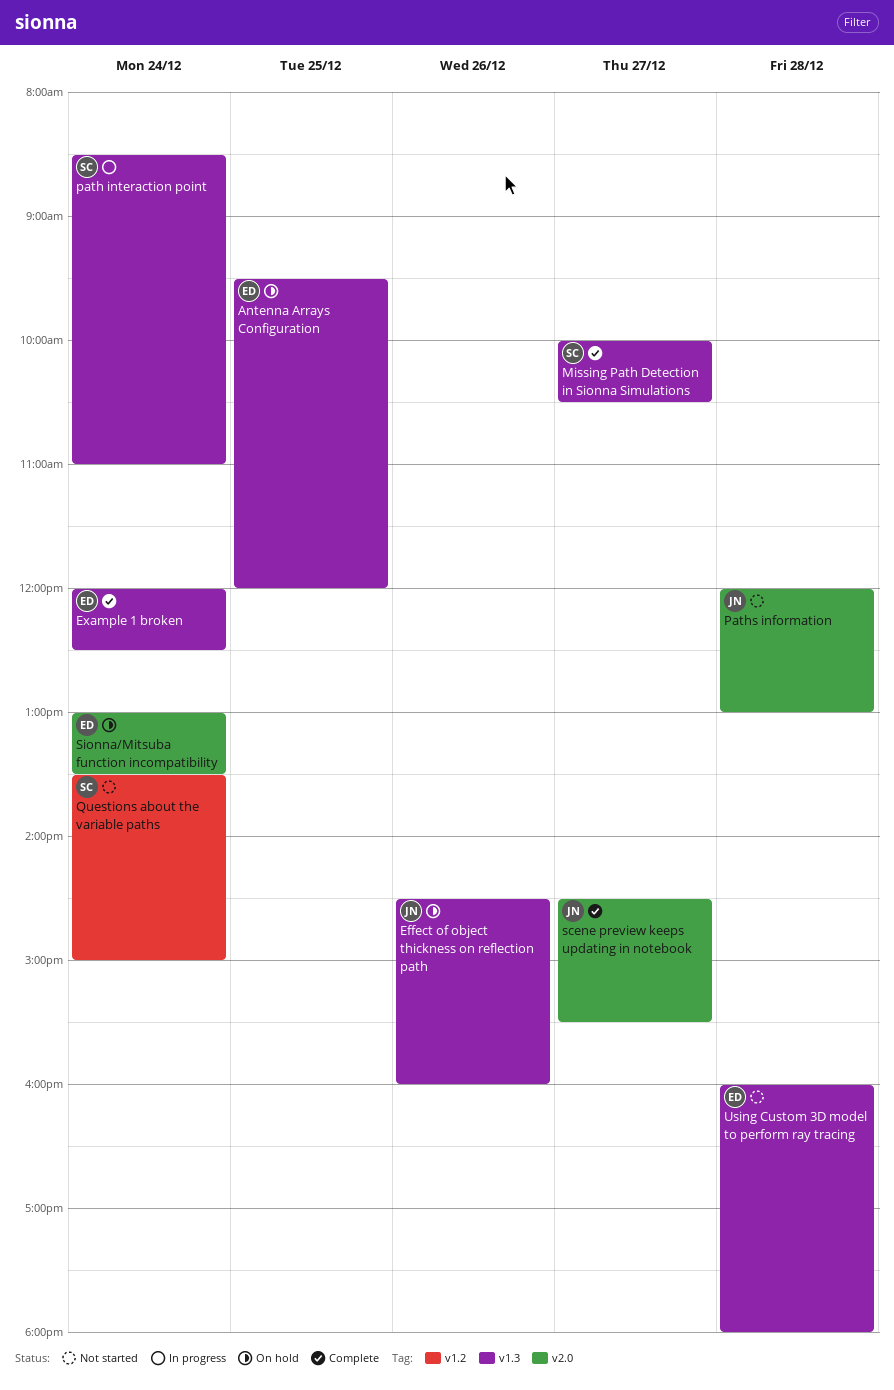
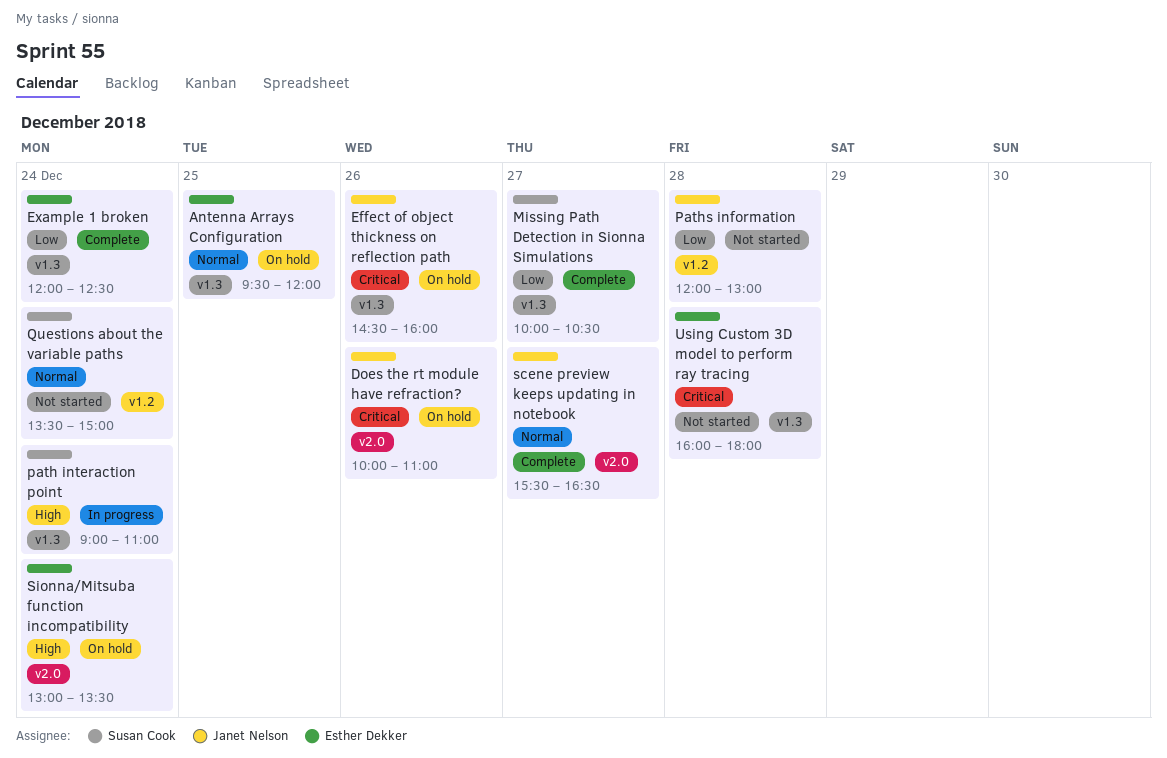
Does the rt module have refraction?: none -> present
path interaction point, begins: 08:30 -> 09:00
Paths information, label: v2.0 -> v1.2
scene preview keeps updating in notebook, begins: 14:30 -> 15:30
scene preview keeps updating in notebook, ends: 15:30 -> 16:30

